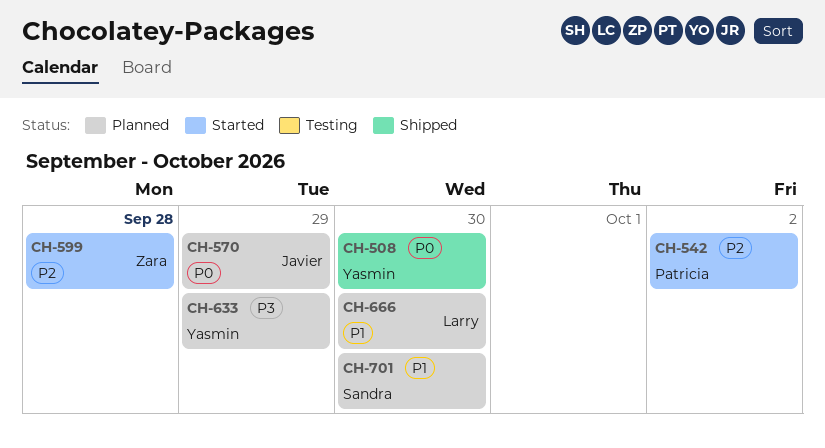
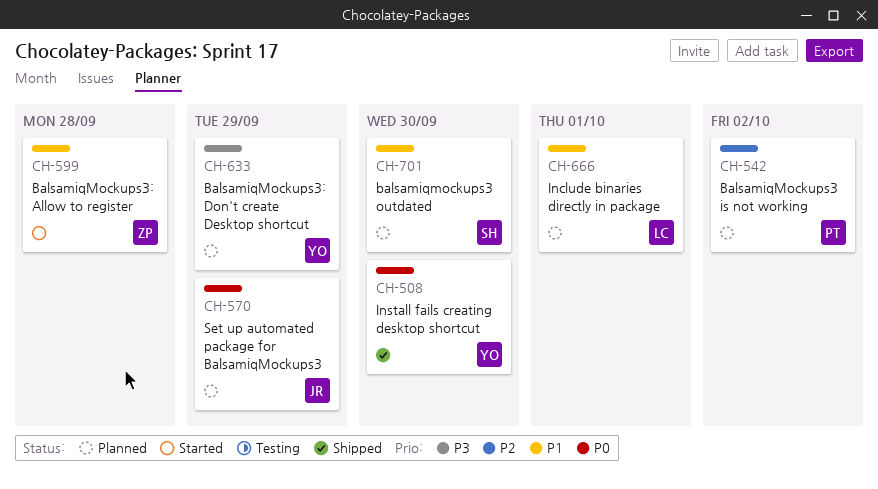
CH-542, status: Started -> Planned
CH-599, priority: P2 -> P1
CH-666, due: Sep 30 -> Oct 1

